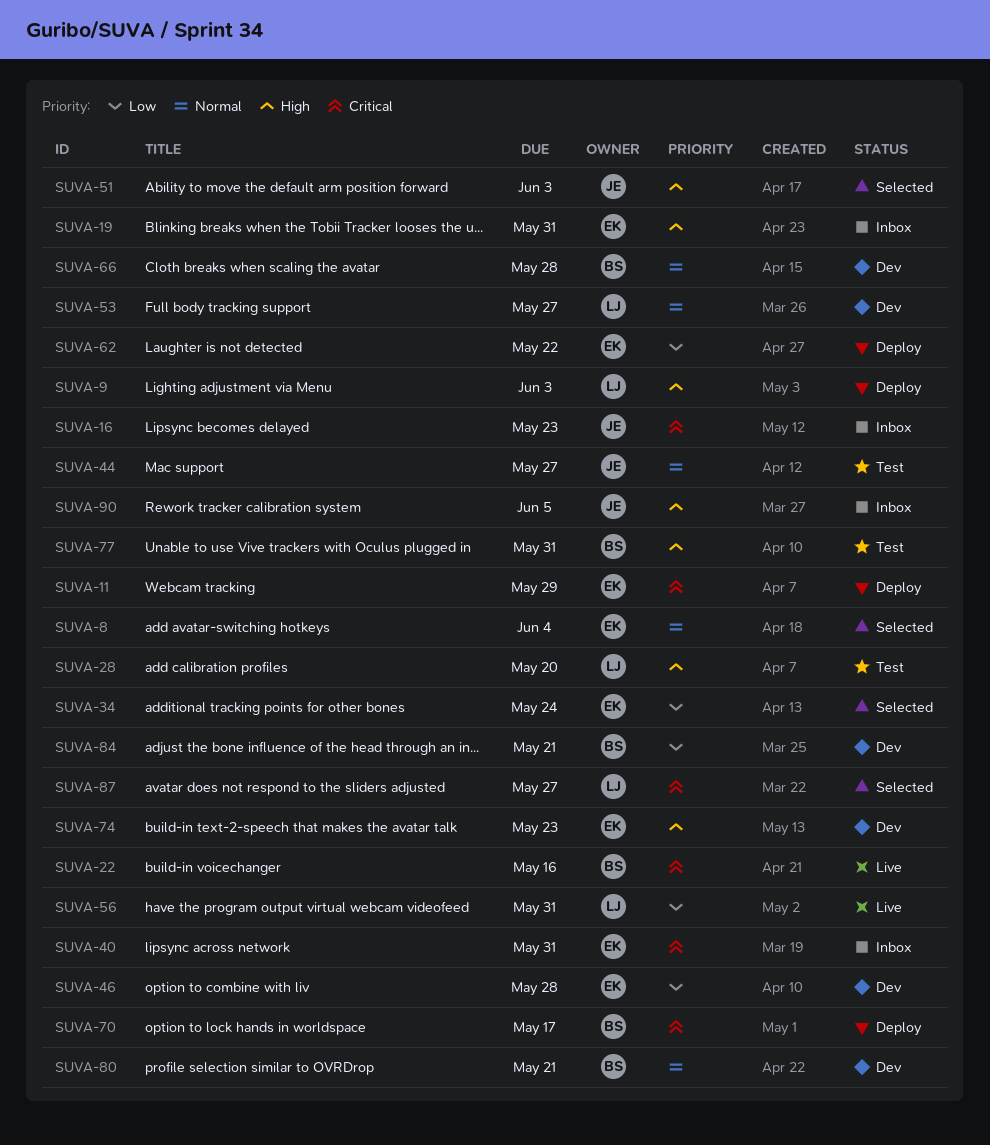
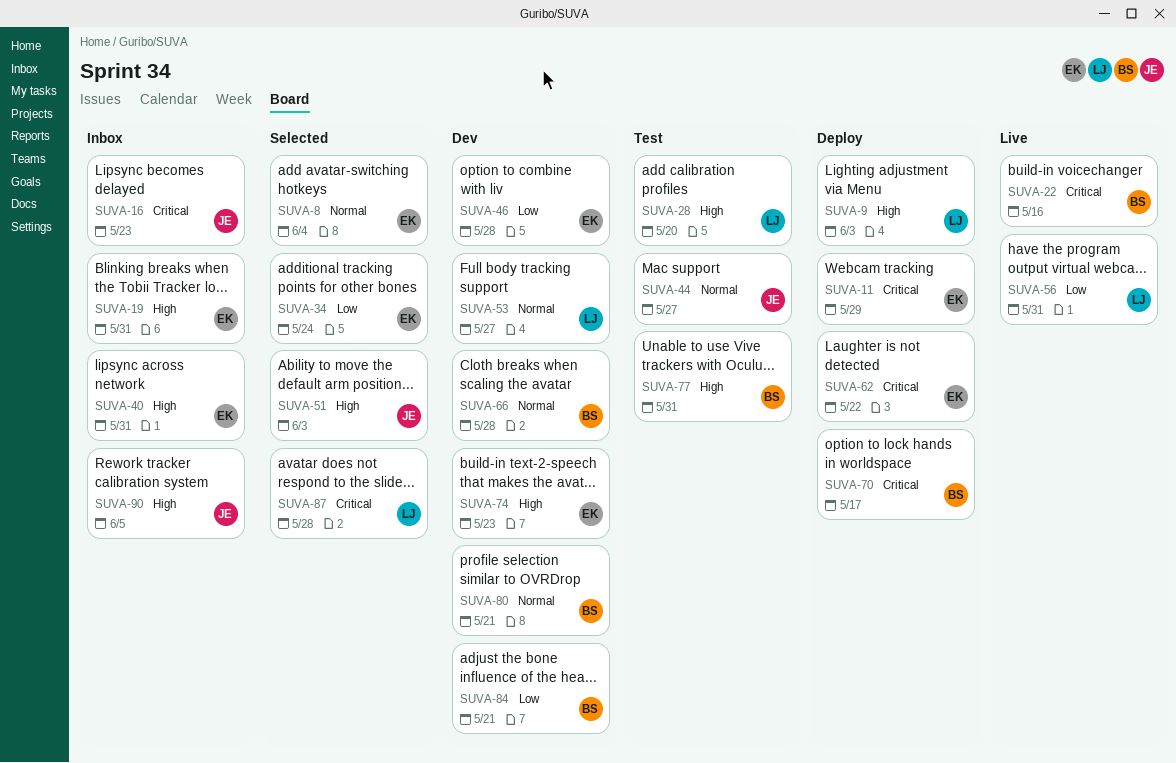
SUVA-40, priority: Critical -> High
SUVA-62, priority: Low -> Critical
SUVA-87, due: May 27 -> May 28

